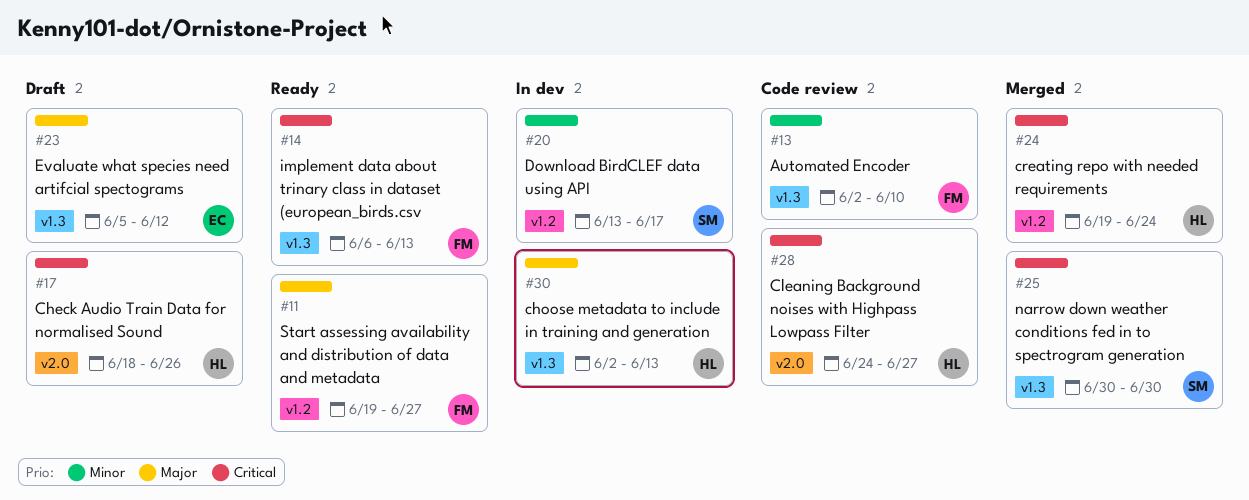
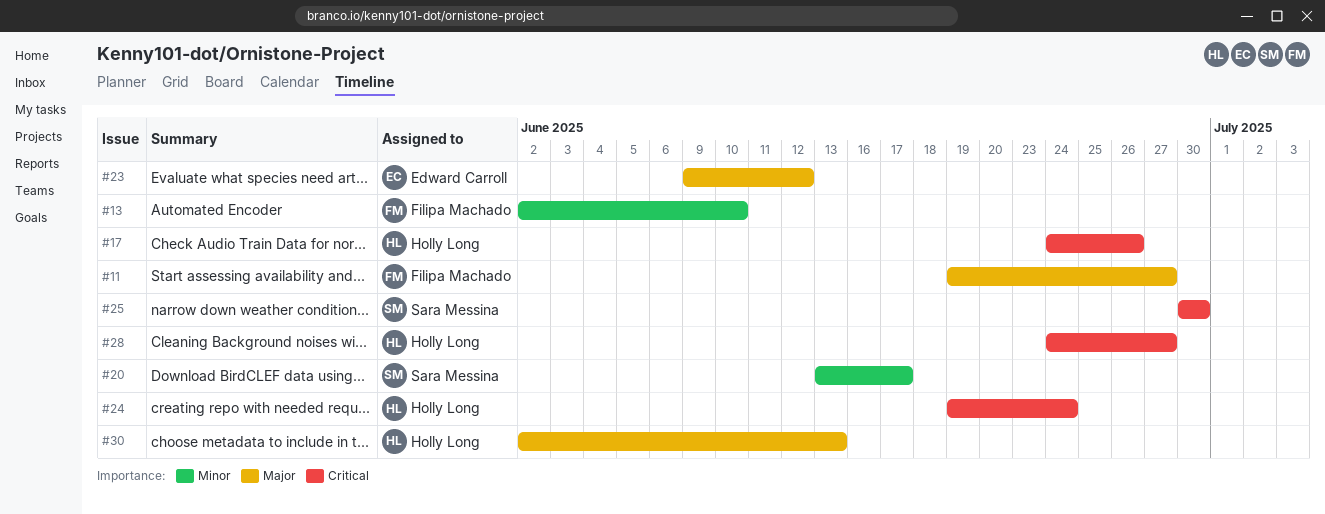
#14: present -> none
#17, start: Jun 18 -> Jun 24
#23, start: Jun 5 -> Jun 9

